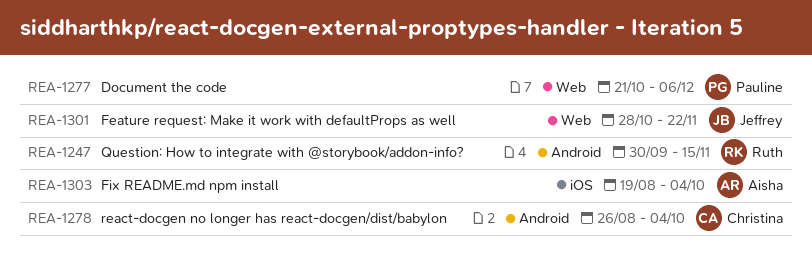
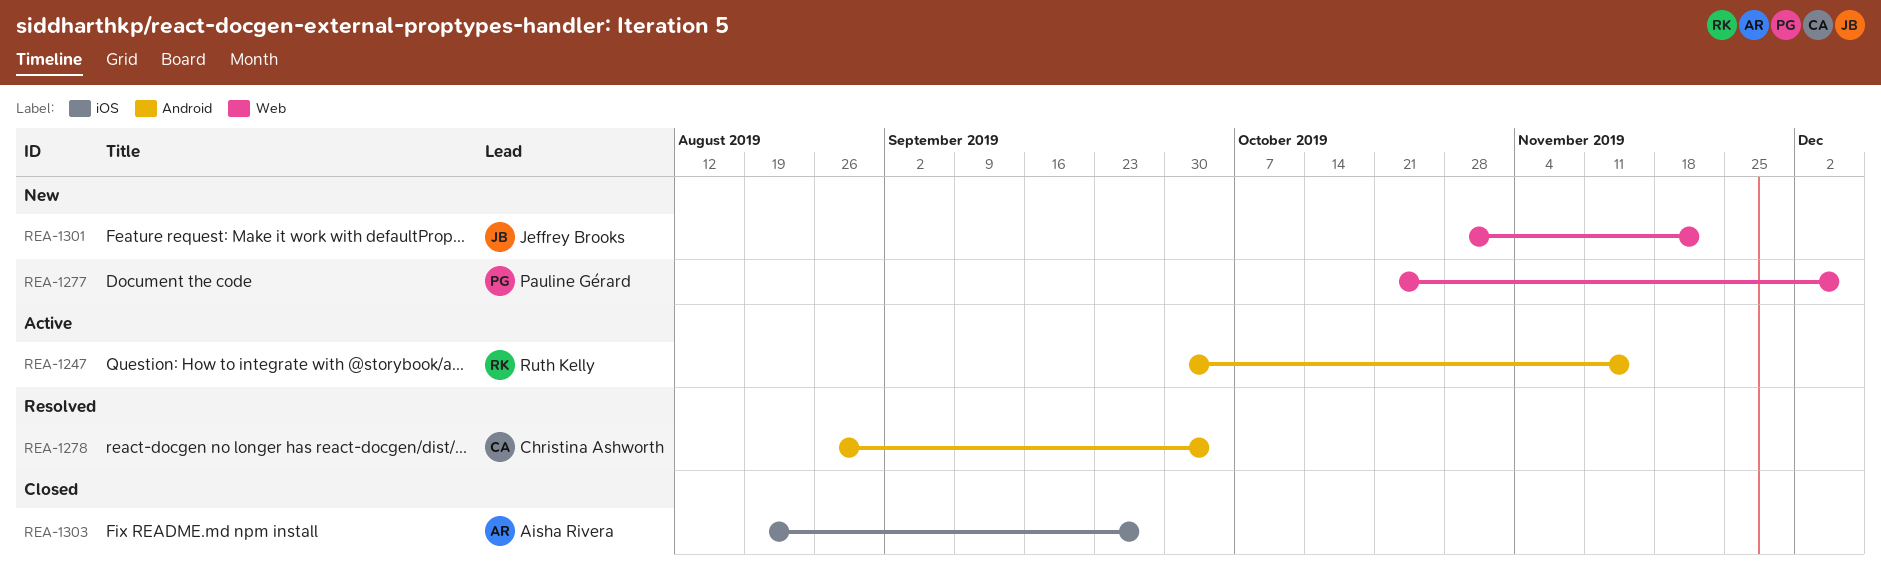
REA-1303, due: Oct 4 -> Sep 27

